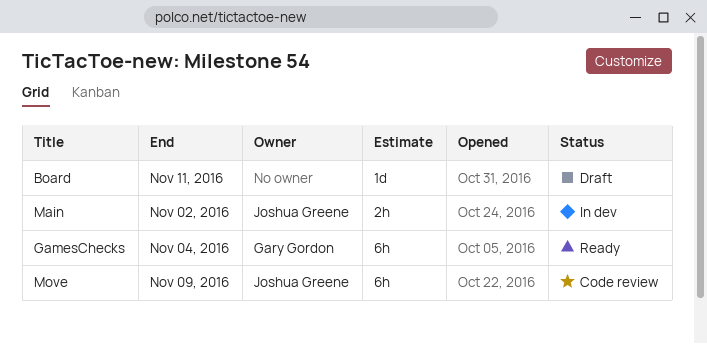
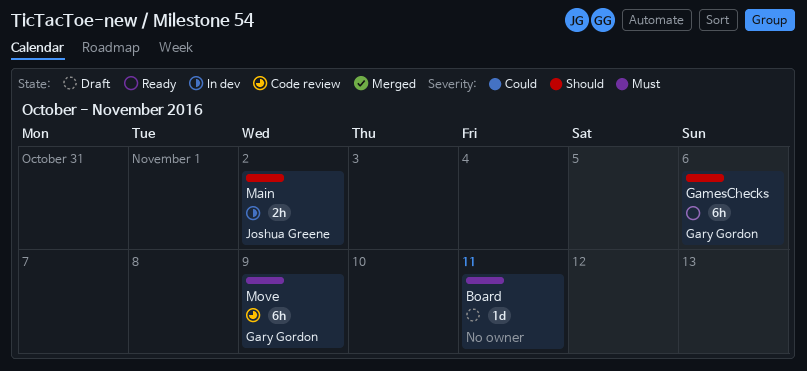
GamesChecks, due: Nov 4 -> Nov 6
Move, owner: Joshua Greene -> Gary Gordon

